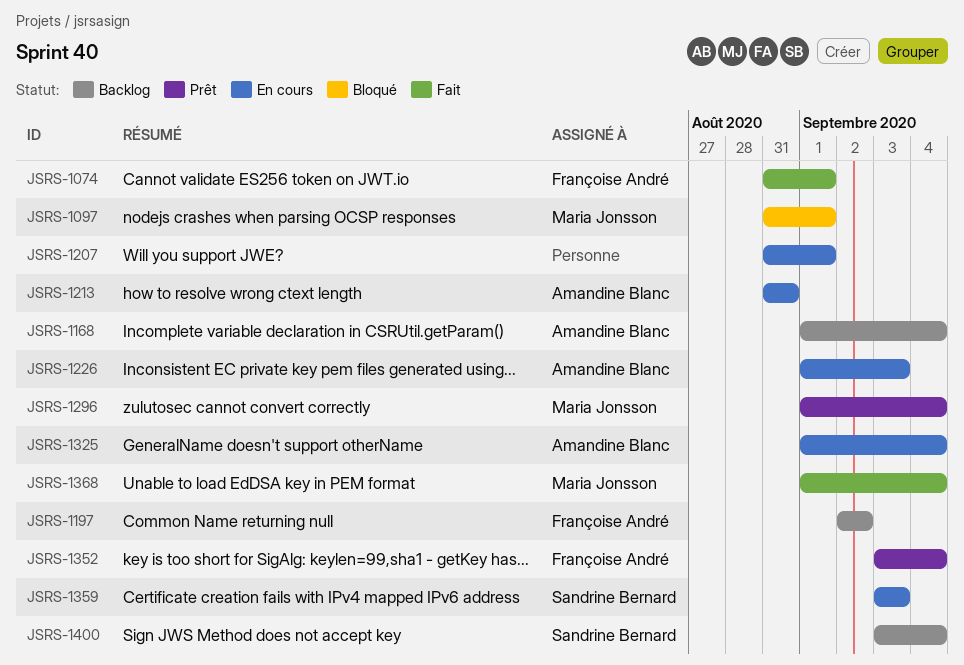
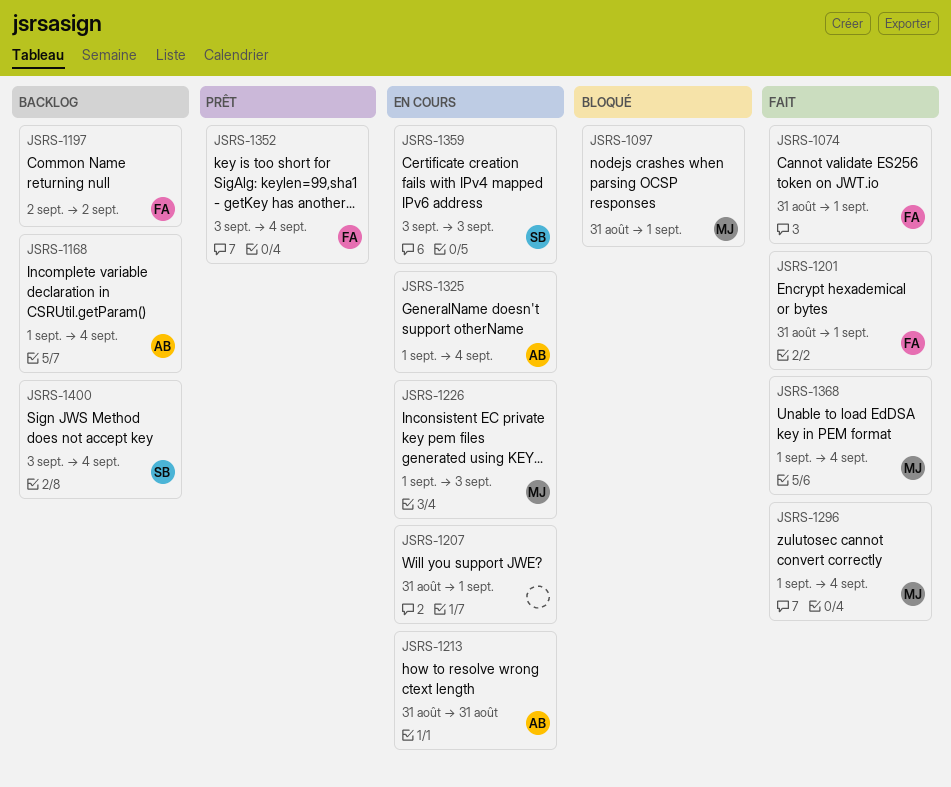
JSRS-1201: none -> present
JSRS-1226, owner: Amandine Blanc -> Maria Jonsson
JSRS-1296, status: Prêt -> Fait

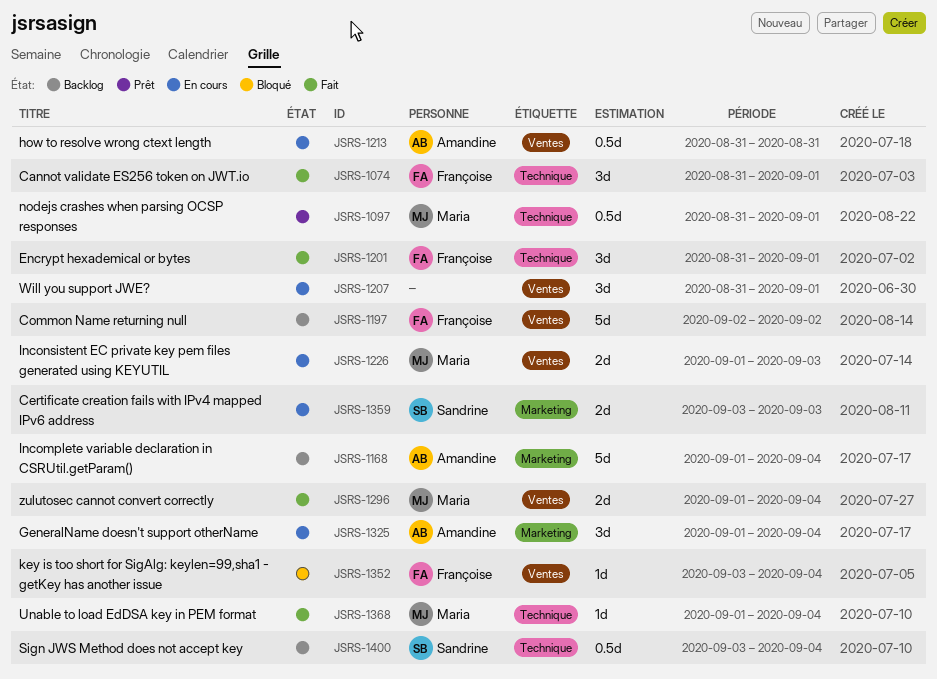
JSRS-1097, status: Bloqué -> Prêt
JSRS-1352, status: Prêt -> Bloqué

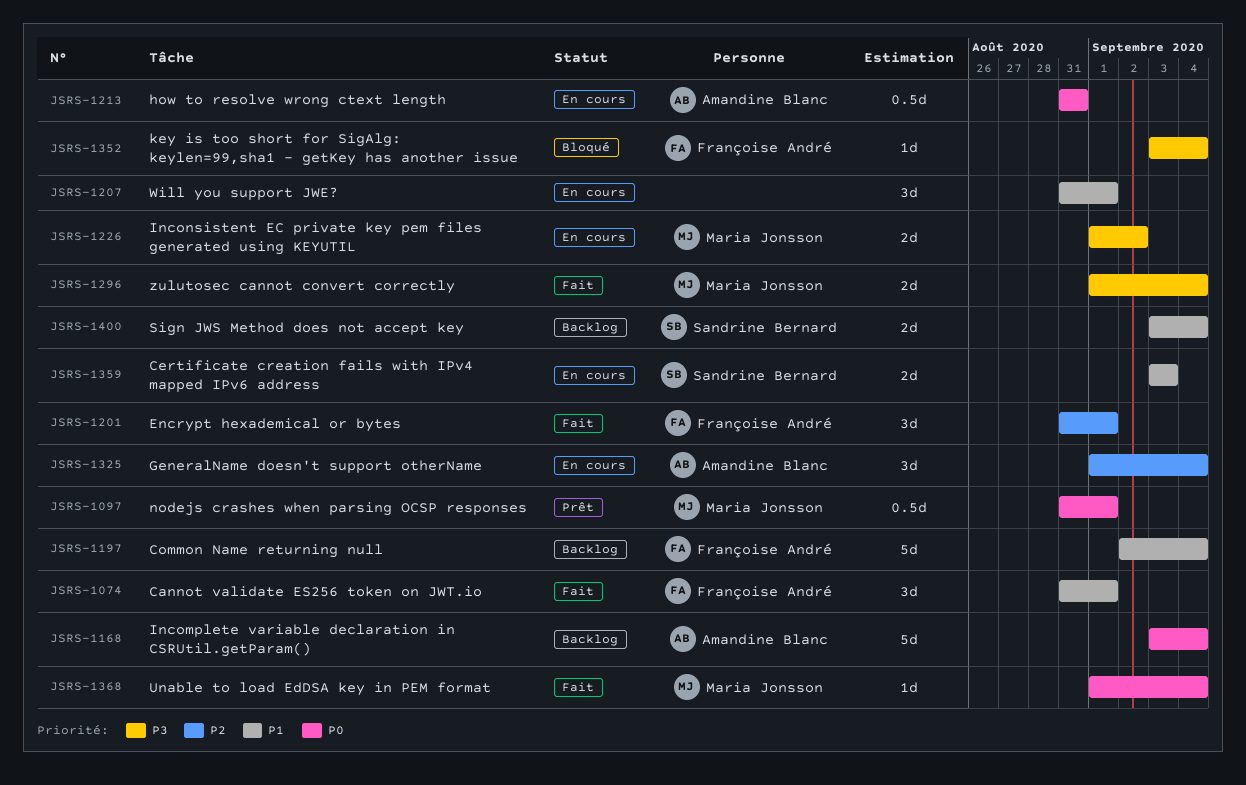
JSRS-1168, start: Sep 1 -> Sep 3
JSRS-1197, due: Sep 2 -> Sep 4
JSRS-1226, due: Sep 3 -> Sep 2
JSRS-1400, estimate: 0.5d -> 2d

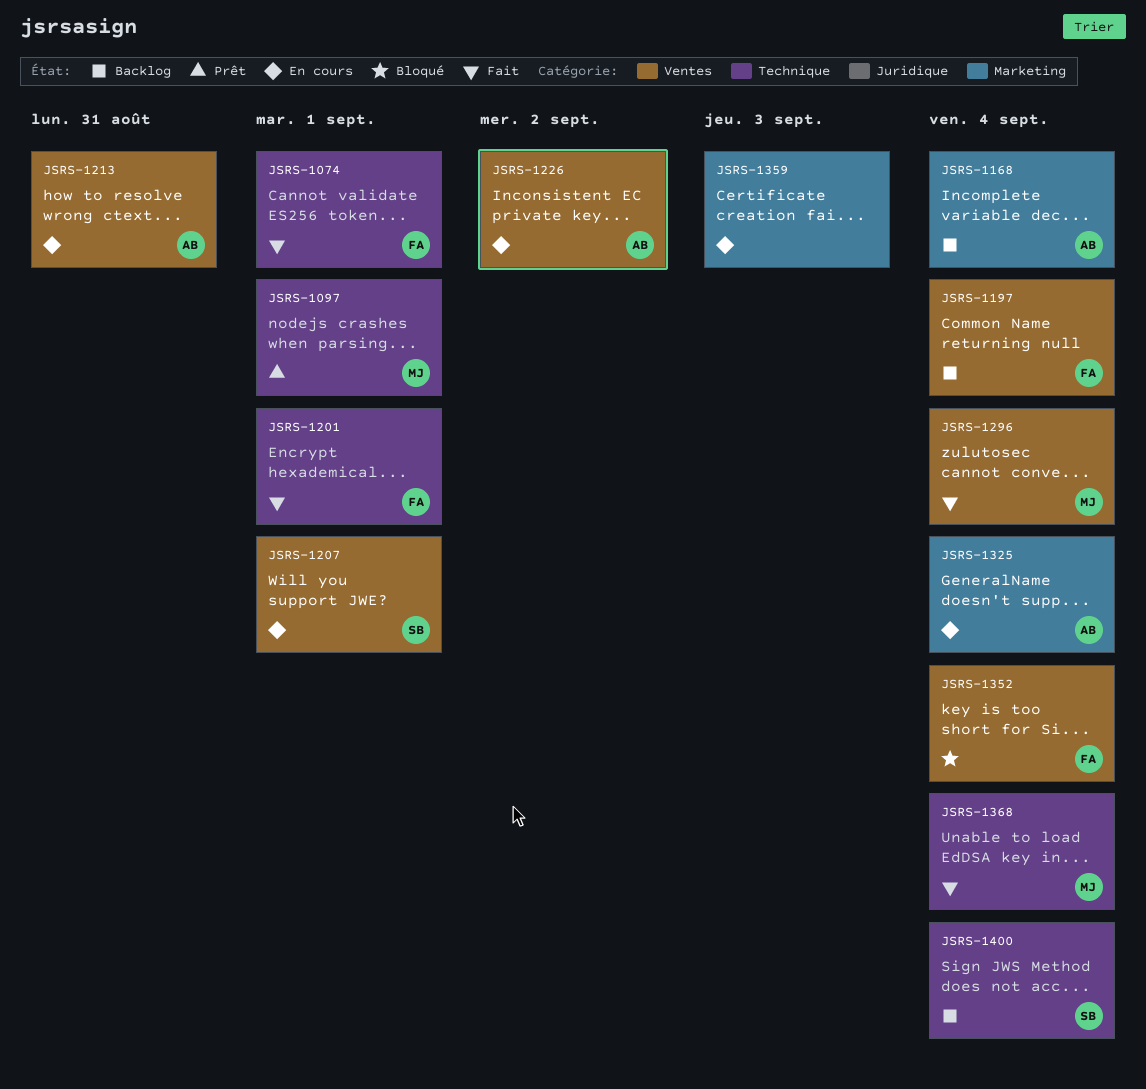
JSRS-1207, owner: none -> Sandrine Bernard
JSRS-1226, owner: Maria Jonsson -> Amandine Blanc
JSRS-1359, owner: Sandrine Bernard -> none

